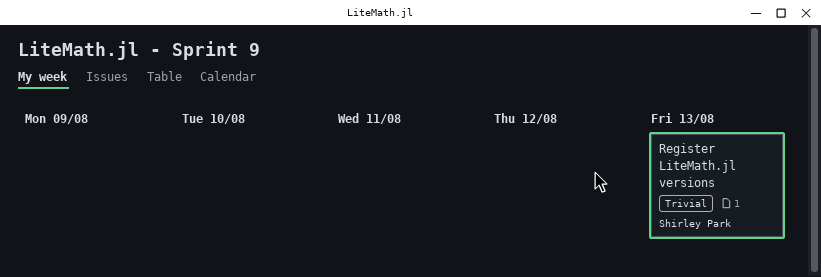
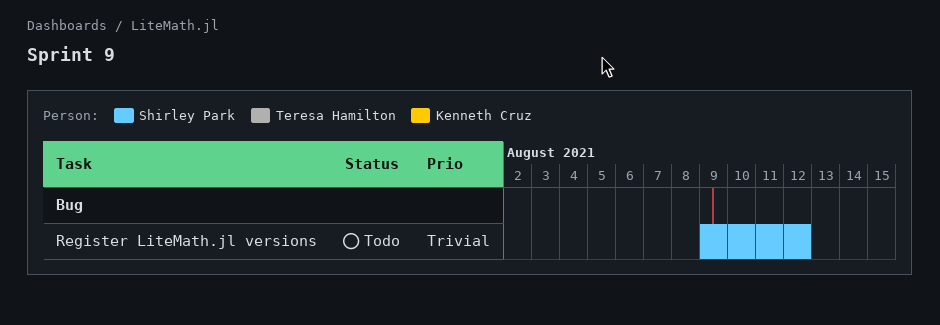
Register LiteMath.jl versions, due: Aug 13 -> Aug 12

